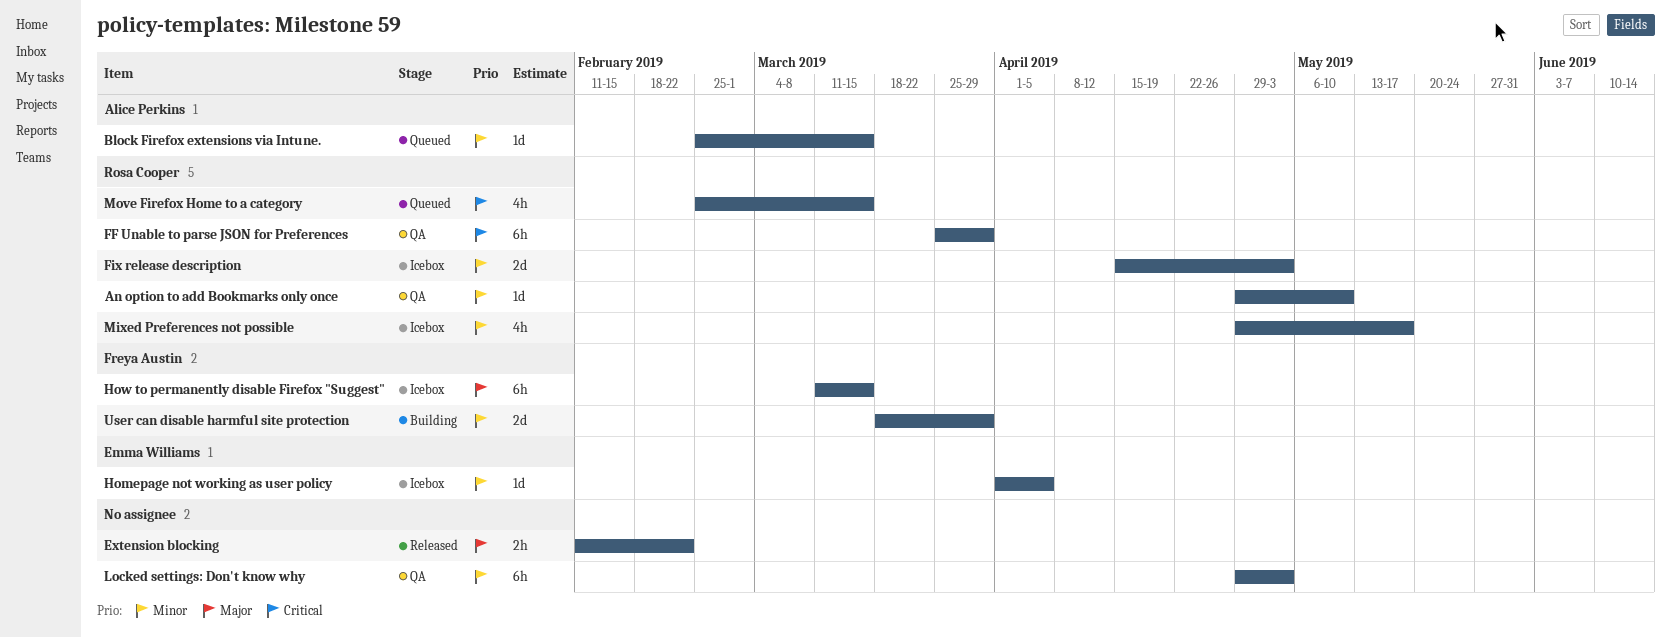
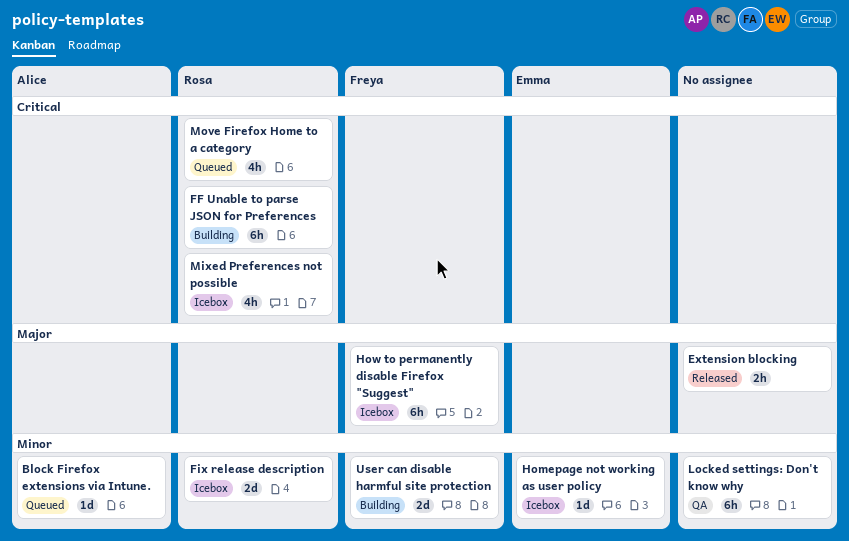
An option to add Bookmarks only once: present -> none
FF Unable to parse JSON for Preferences, status: QA -> Building
Mixed Preferences not possible, priority: Minor -> Critical

